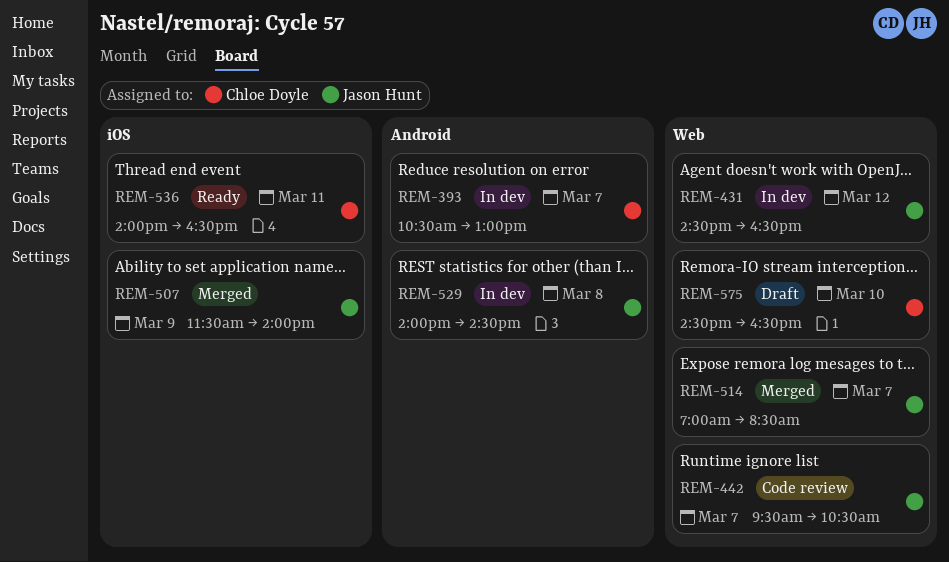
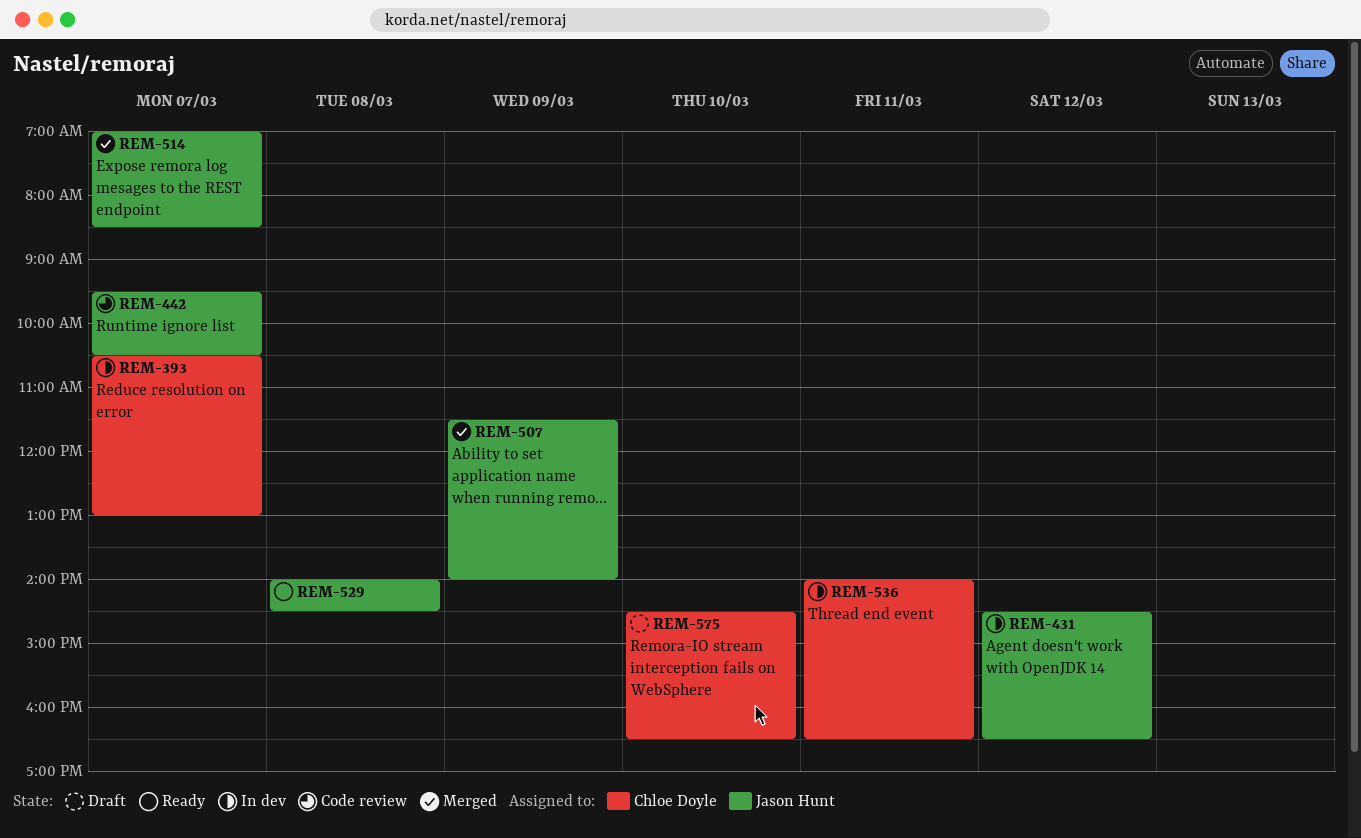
REM-529, status: In dev -> Ready
REM-536, status: Ready -> In dev

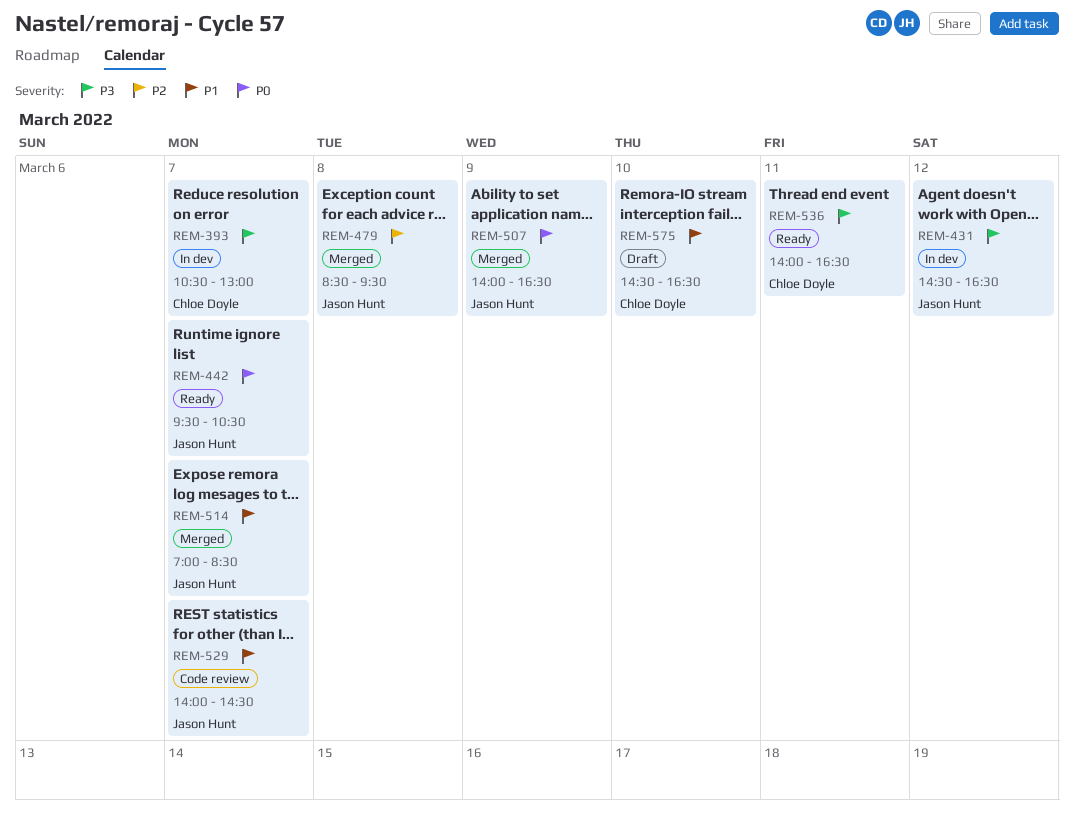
REM-442, status: Code review -> Ready
REM-479: none -> present
REM-507, begins: 11:30 -> 14:00
REM-507, ends: 14:00 -> 16:30
REM-529, status: Ready -> Code review
REM-529, day: Mar 8 -> Mar 7
REM-536, status: In dev -> Ready

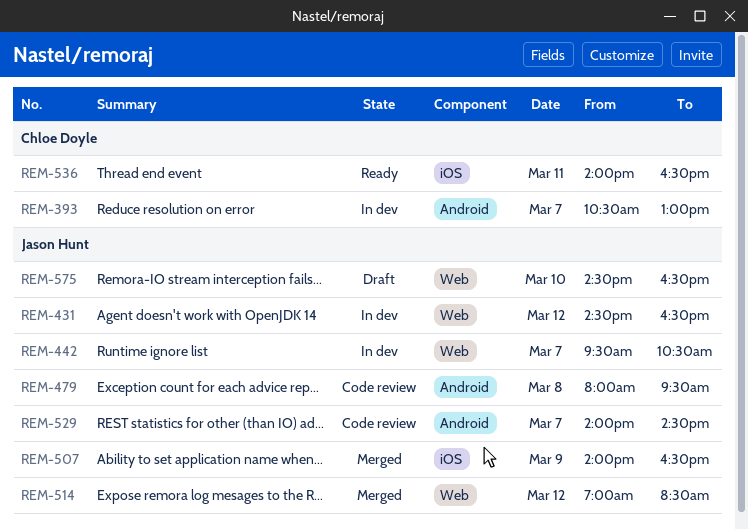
REM-442, status: Ready -> In dev
REM-479, status: Merged -> Code review
REM-479, begins: 08:30 -> 08:00
REM-514, day: Mar 7 -> Mar 12
REM-575, owner: Chloe Doyle -> Jason Hunt

